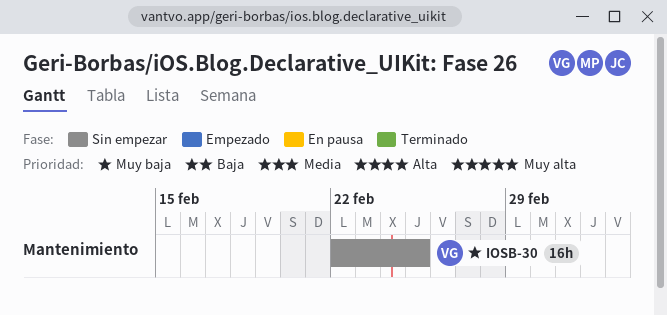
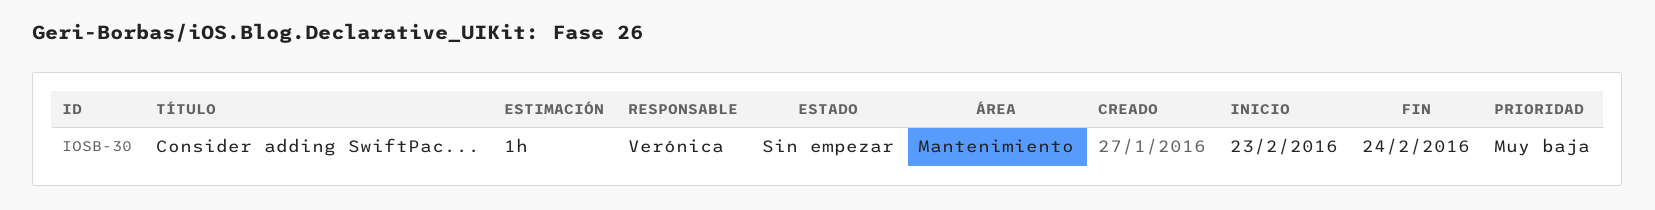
IOSB-30, estimate: 16h -> 1h
IOSB-30, start: Feb 22 -> Feb 23
IOSB-30, due: Feb 25 -> Feb 24

